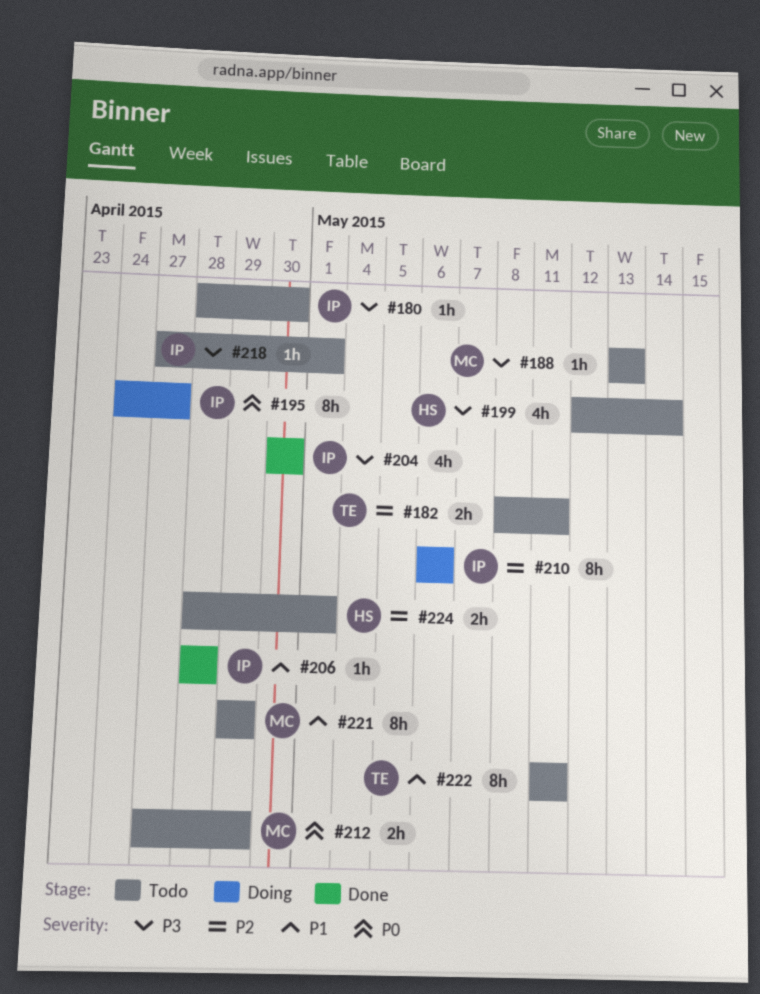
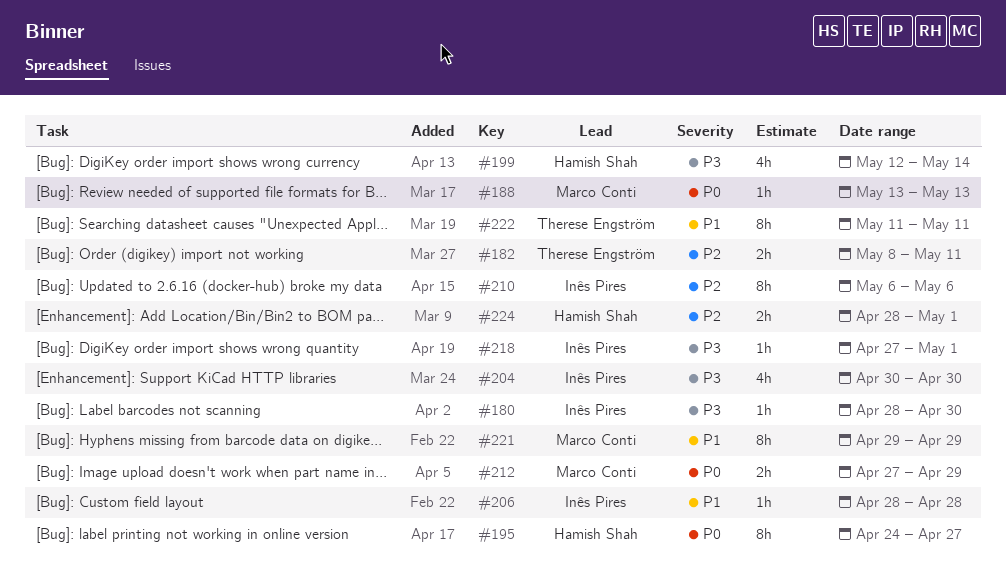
#188, priority: P3 -> P0
#195, owner: Inês Pires -> Hamish Shah

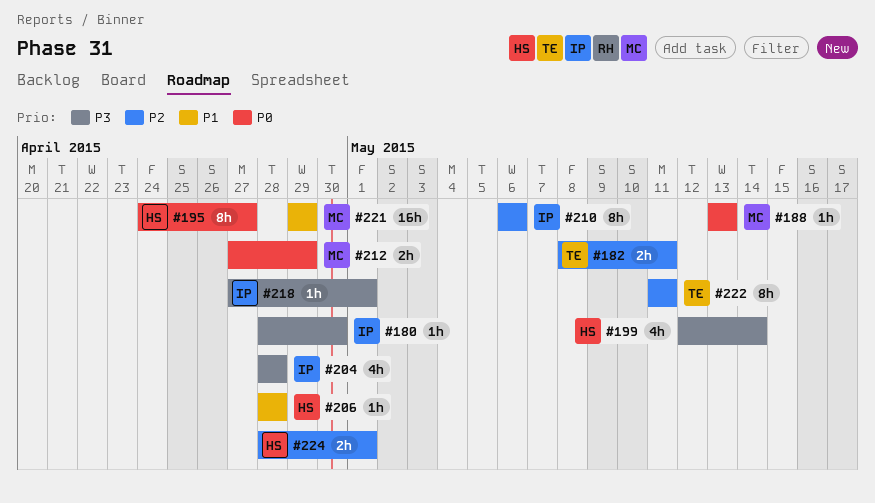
#204, start: Apr 30 -> Apr 28
#204, due: Apr 30 -> Apr 28
#206, owner: Inês Pires -> Hamish Shah
#221, estimate: 8h -> 16h
#222, priority: P1 -> P2

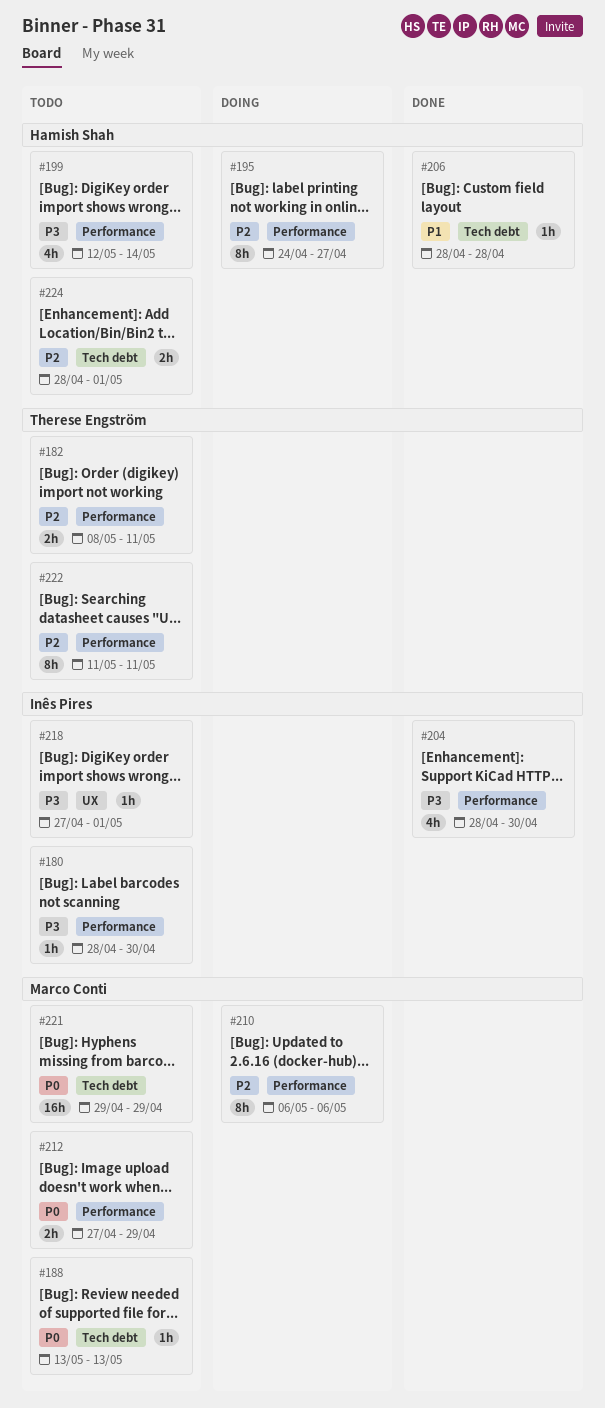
#195, priority: P0 -> P2
#204, due: Apr 28 -> Apr 30
#210, owner: Inês Pires -> Marco Conti
#221, priority: P1 -> P0

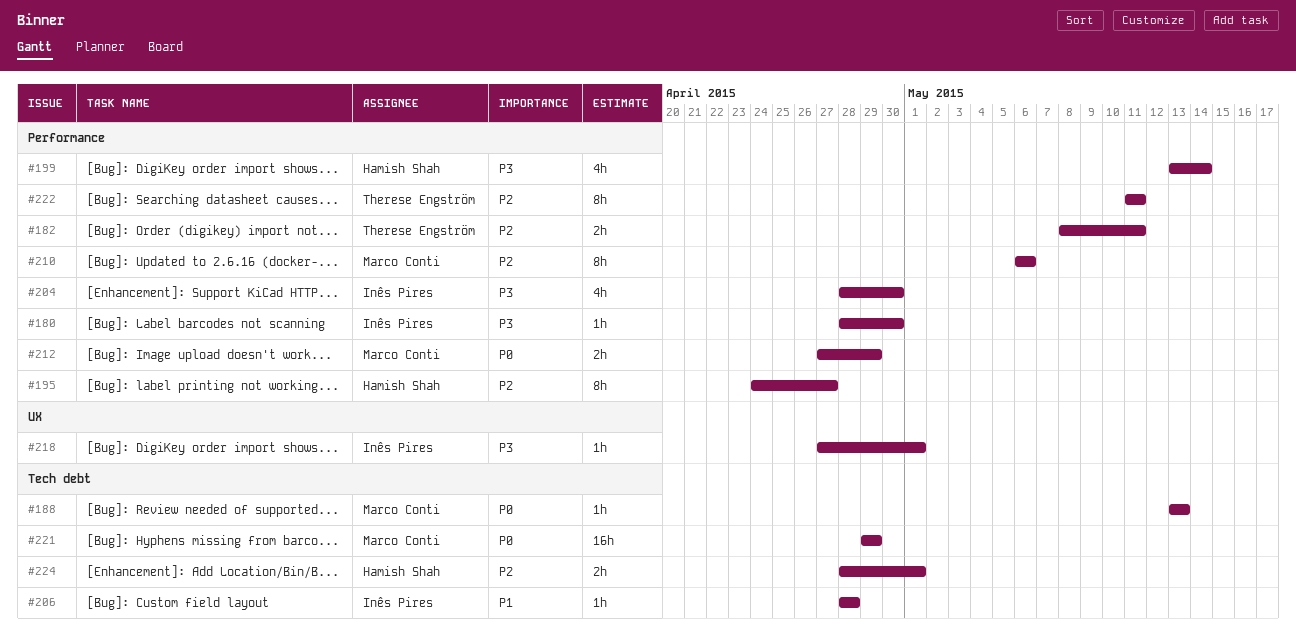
#199, start: May 12 -> May 13
#206, owner: Hamish Shah -> Inês Pires

